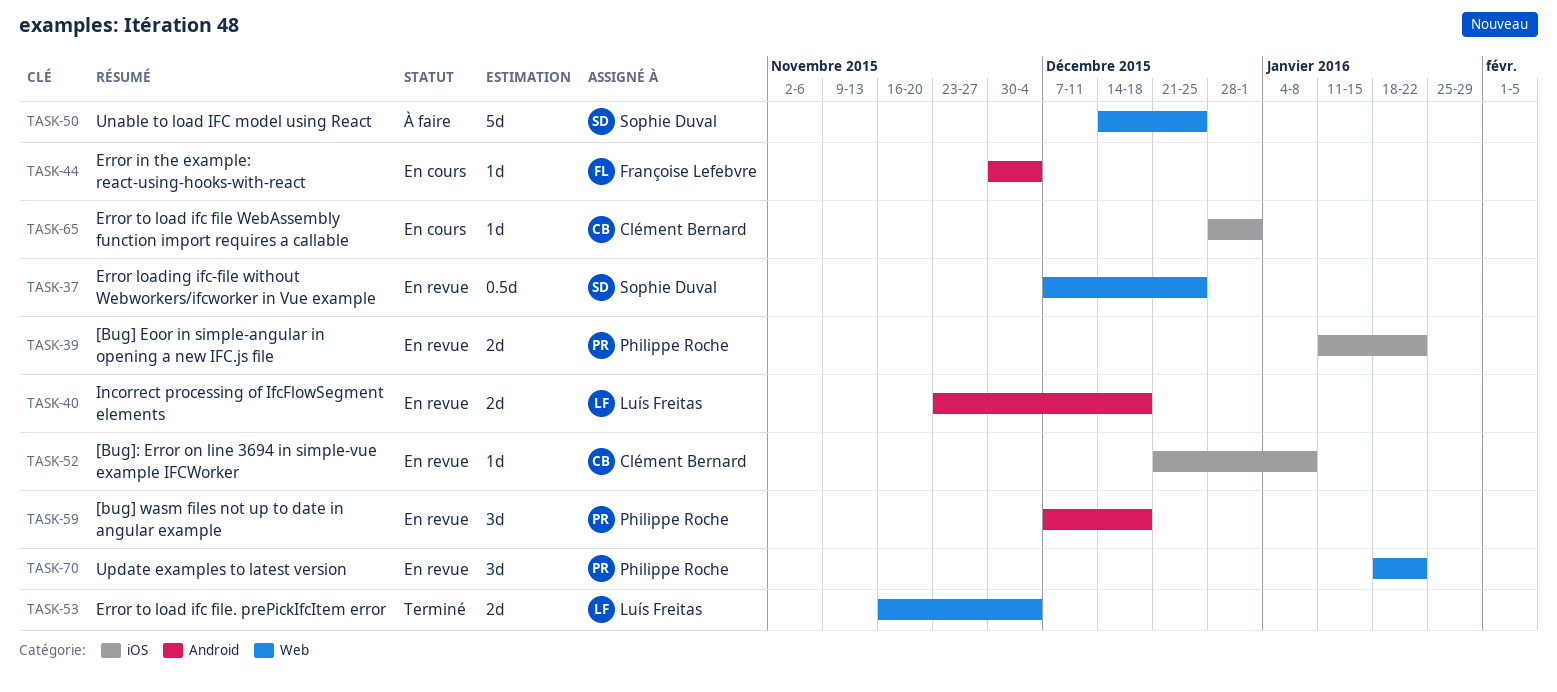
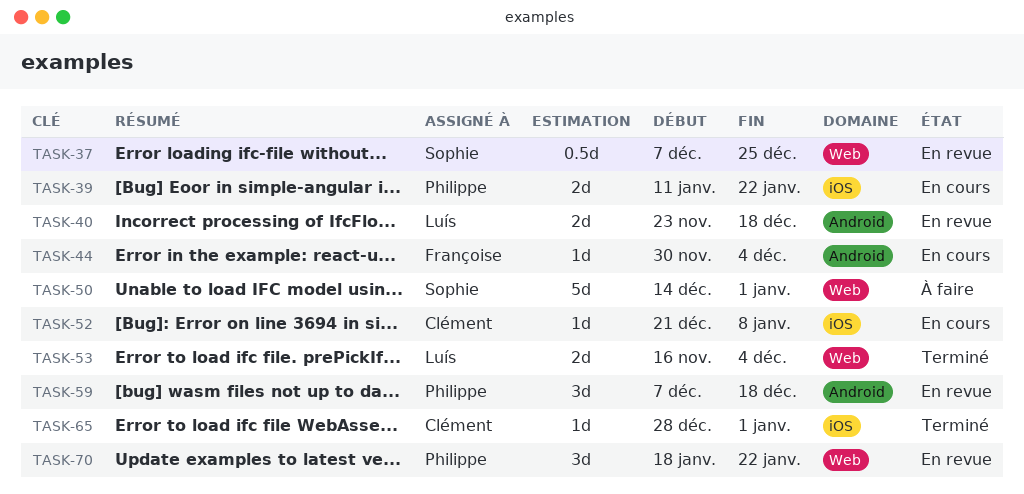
TASK-39, status: En revue -> En cours
TASK-50, due: Dec 25 -> Jan 1
TASK-52, status: En revue -> En cours
TASK-65, status: En cours -> Terminé

